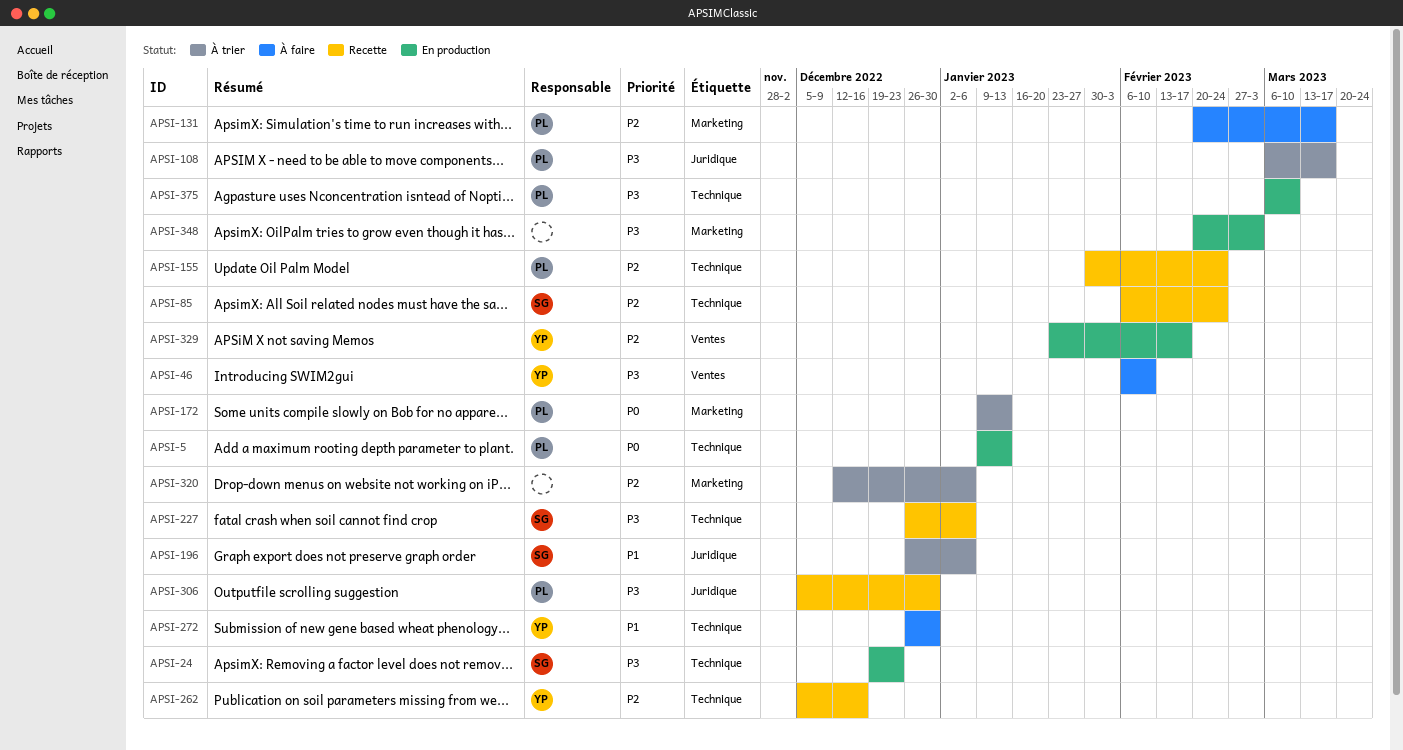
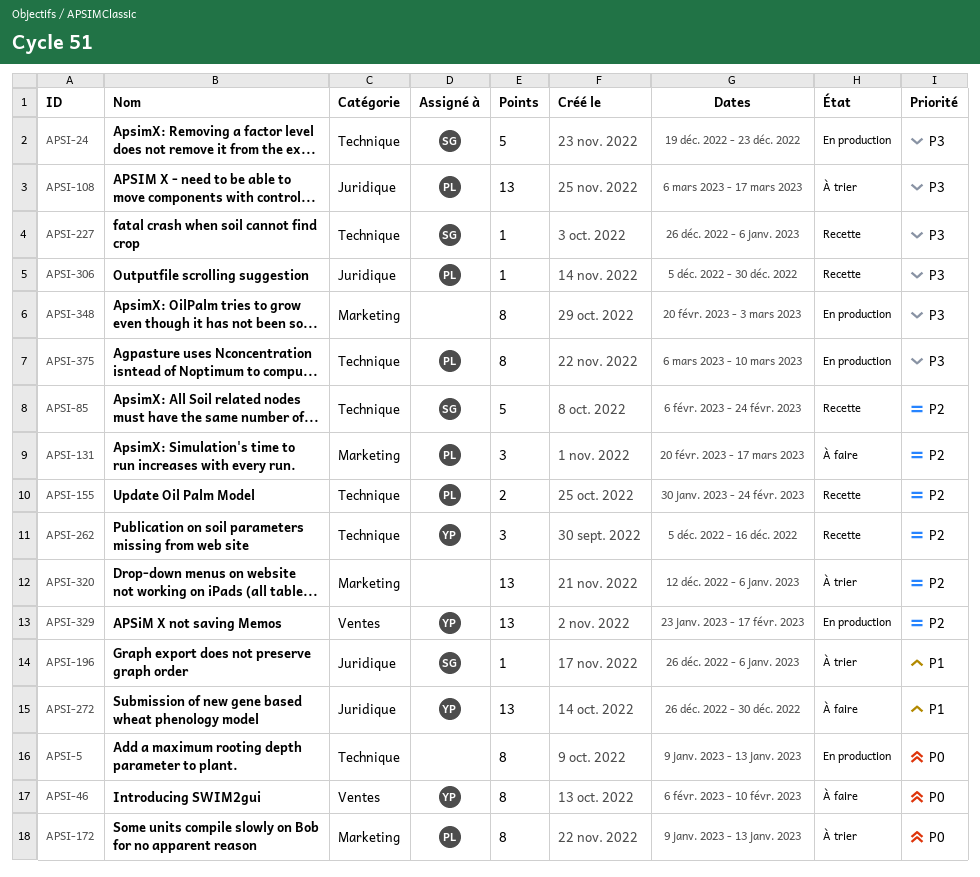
APSI-5, owner: PL -> none
APSI-46, priority: P3 -> P0
APSI-272, label: Technique -> Juridique

